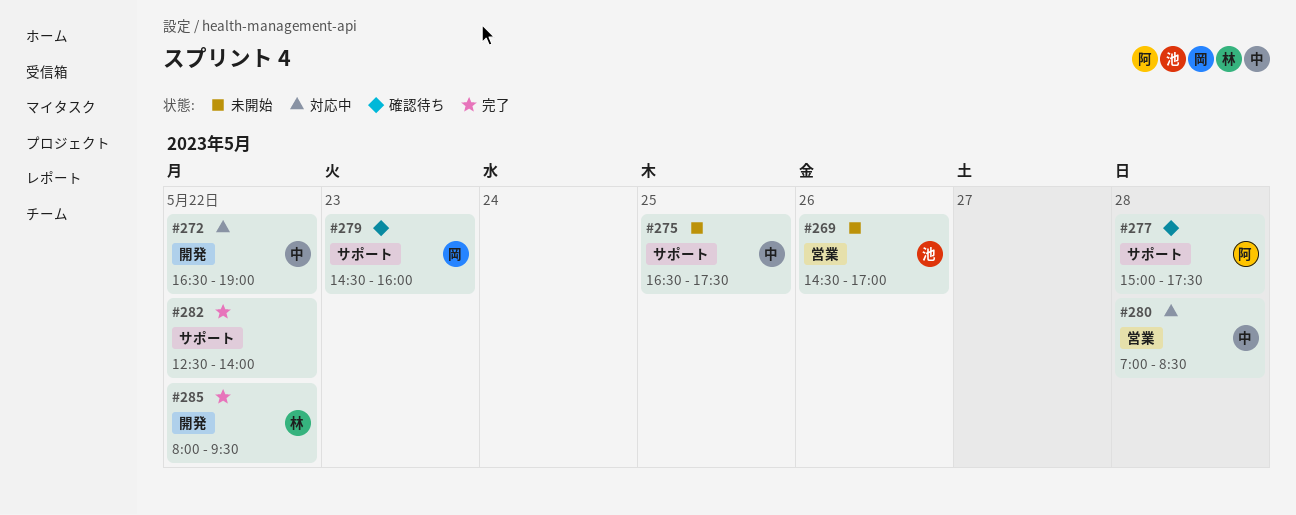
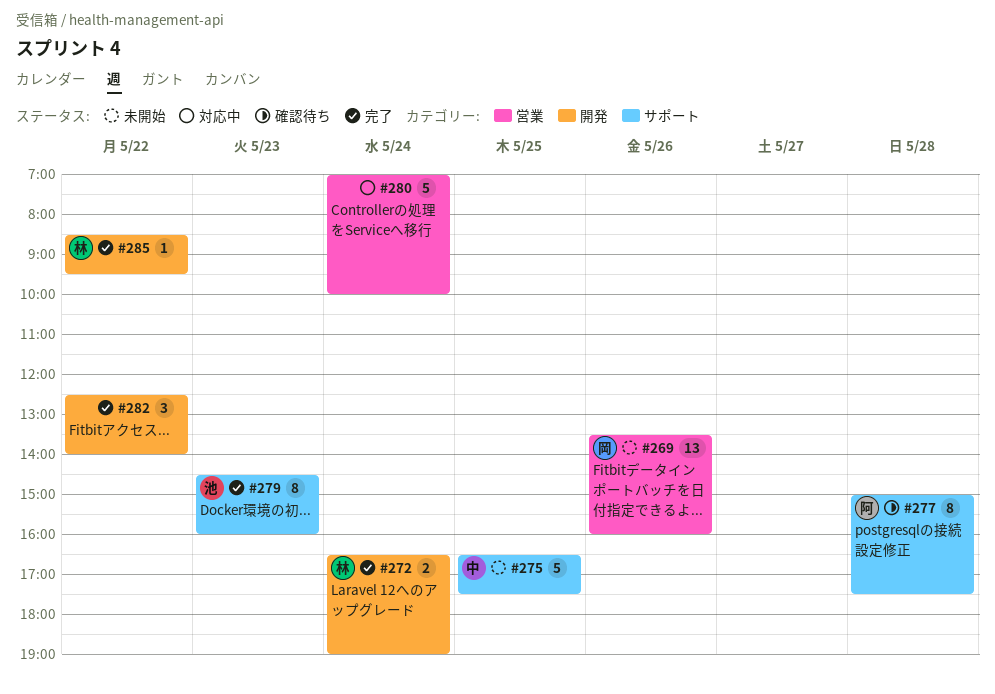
#269, owner: 池 -> 岡
#269, begins: 14:30 -> 13:30
#269, ends: 17:00 -> 16:00
#272, status: 対応中 -> 完了
#272, owner: 中 -> 林
#272, day: May 22 -> May 24
#279, status: 確認待ち -> 完了
#279, owner: 岡 -> 池
#280, owner: 中 -> none
#280, day: May 28 -> May 24
#280, ends: 08:30 -> 10:00
#282, label: サポート -> 開発
#285, begins: 08:00 -> 08:30

